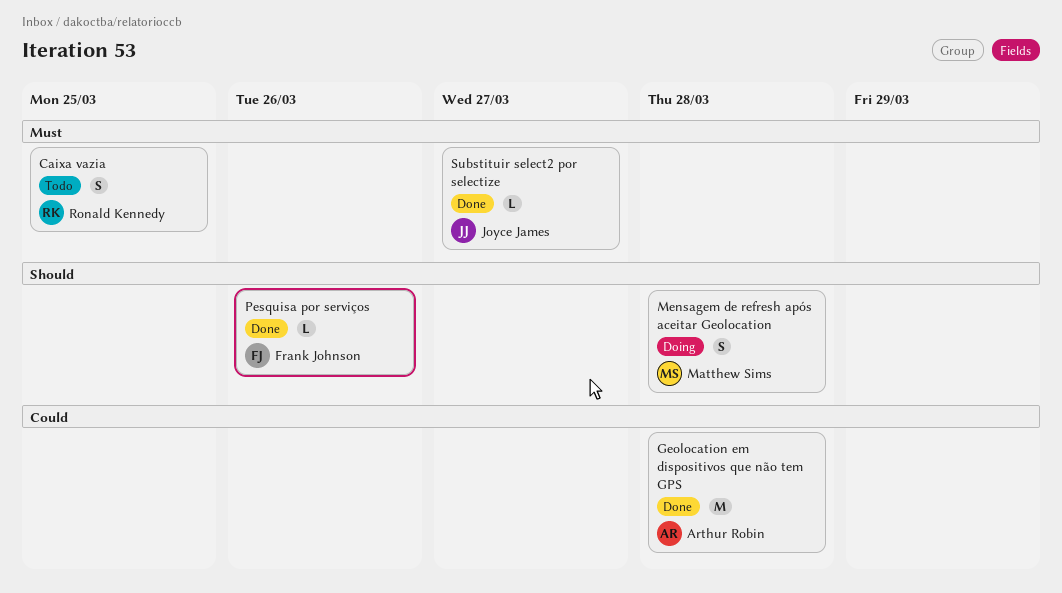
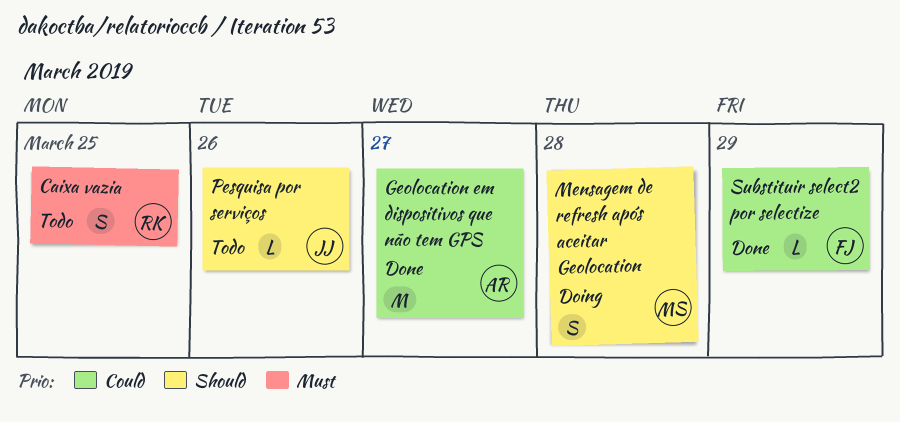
Geolocation em dispositivos que não tem GPS, due: Mar 28 -> Mar 27
Pesquisa por serviços, status: Done -> Todo
Pesquisa por serviços, owner: Frank Johnson -> Joyce James
Substituir select2 por selectize, owner: Joyce James -> Frank Johnson
Substituir select2 por selectize, priority: Must -> Could
Substituir select2 por selectize, due: Mar 27 -> Mar 29

